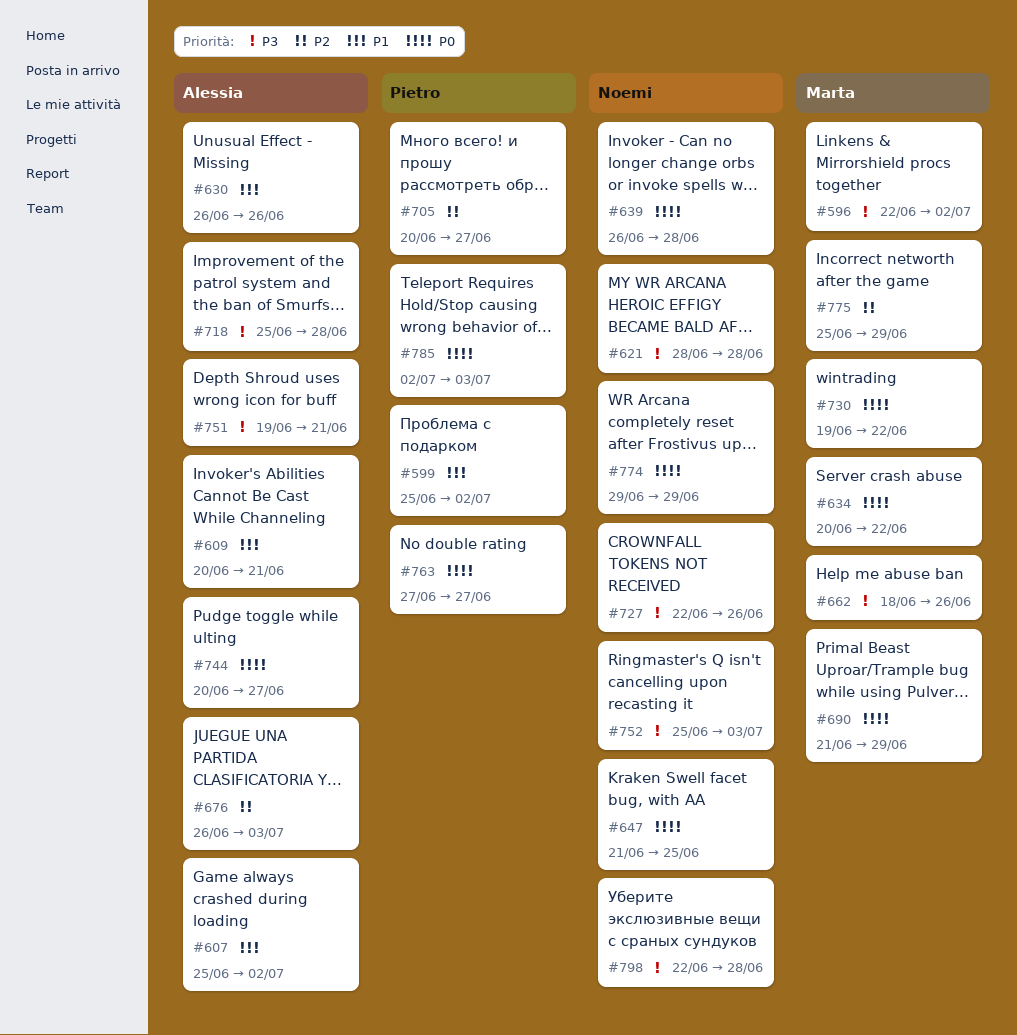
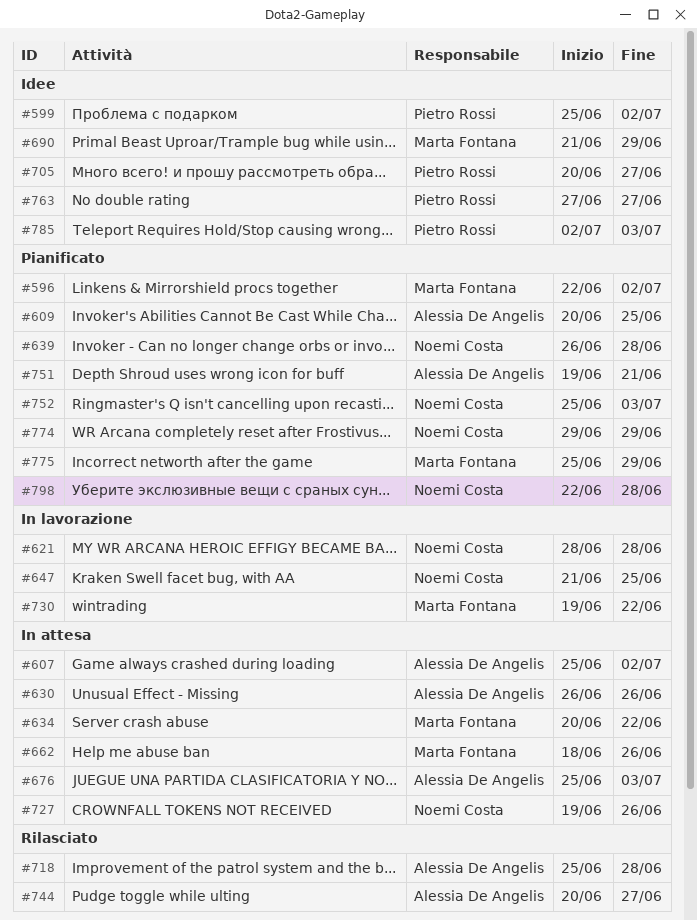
#609, due: Jun 21 -> Jun 25
#676, start: Jun 26 -> Jun 25
#727, start: Jun 22 -> Jun 19

